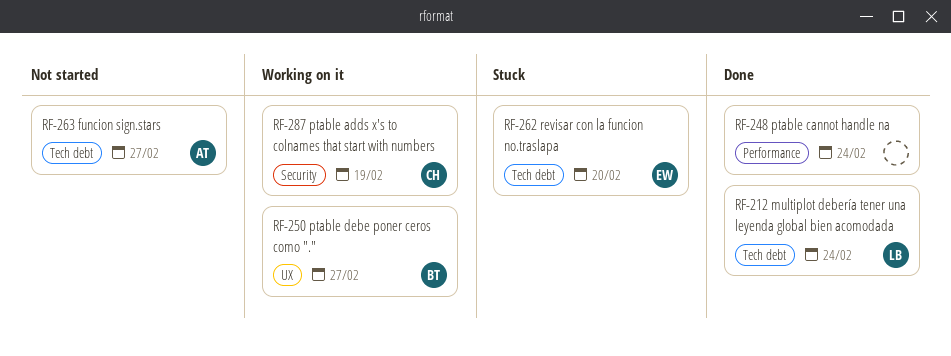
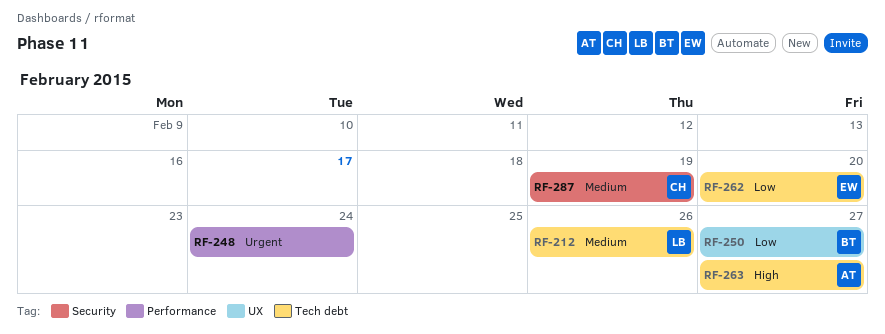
RF-212, due: Feb 24 -> Feb 26

